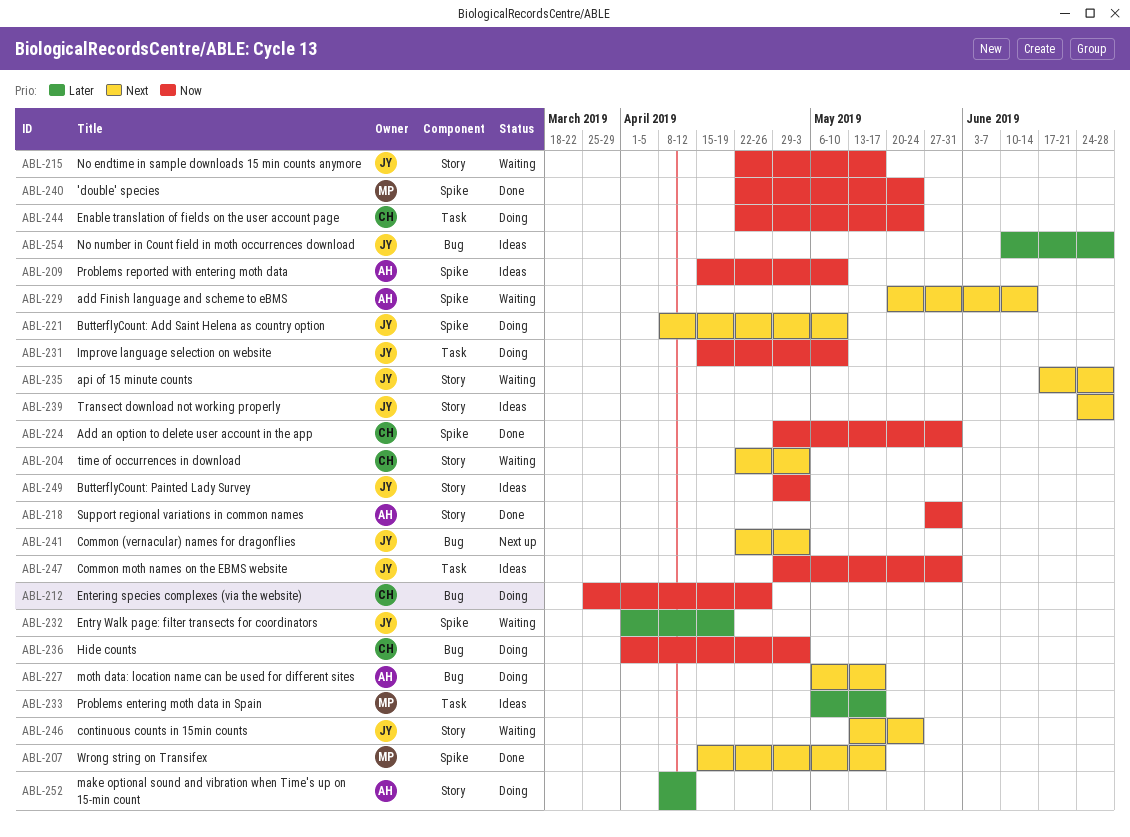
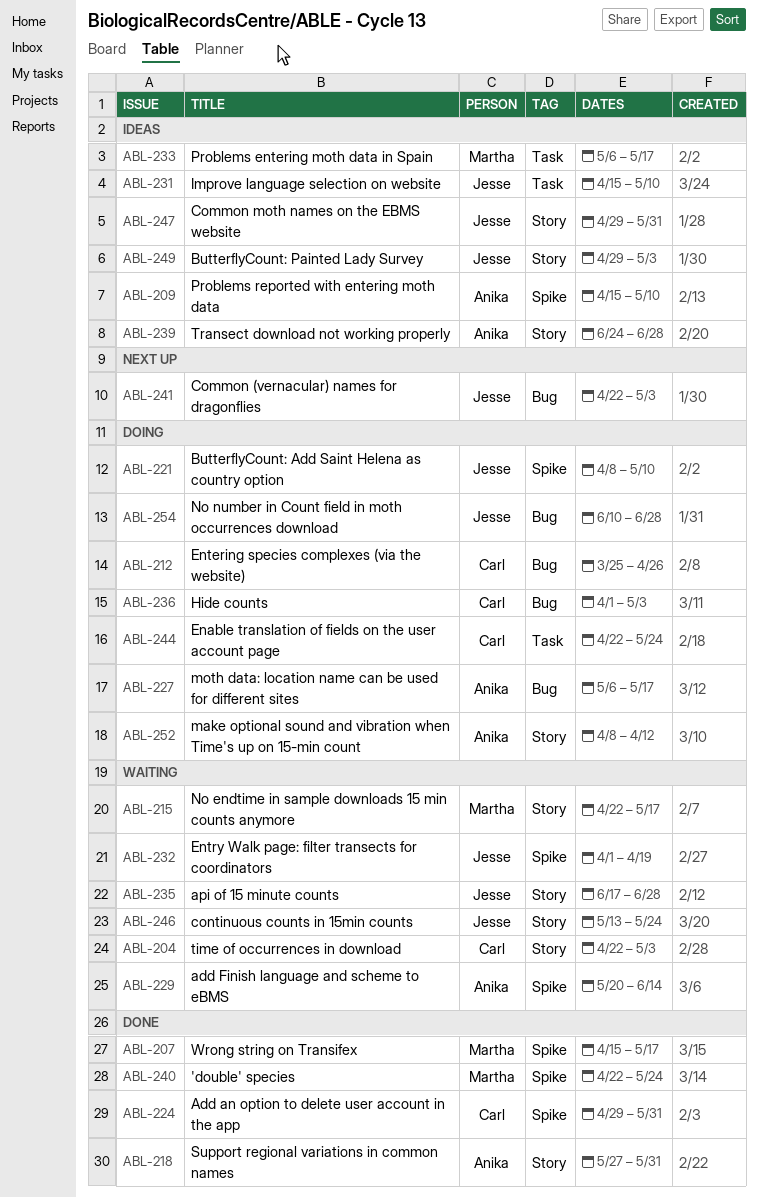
ABL-215, owner: Jesse -> Martha
ABL-231, status: Doing -> Ideas
ABL-239, owner: Jesse -> Anika
ABL-247, label: Task -> Story
ABL-254, status: Ideas -> Doing

